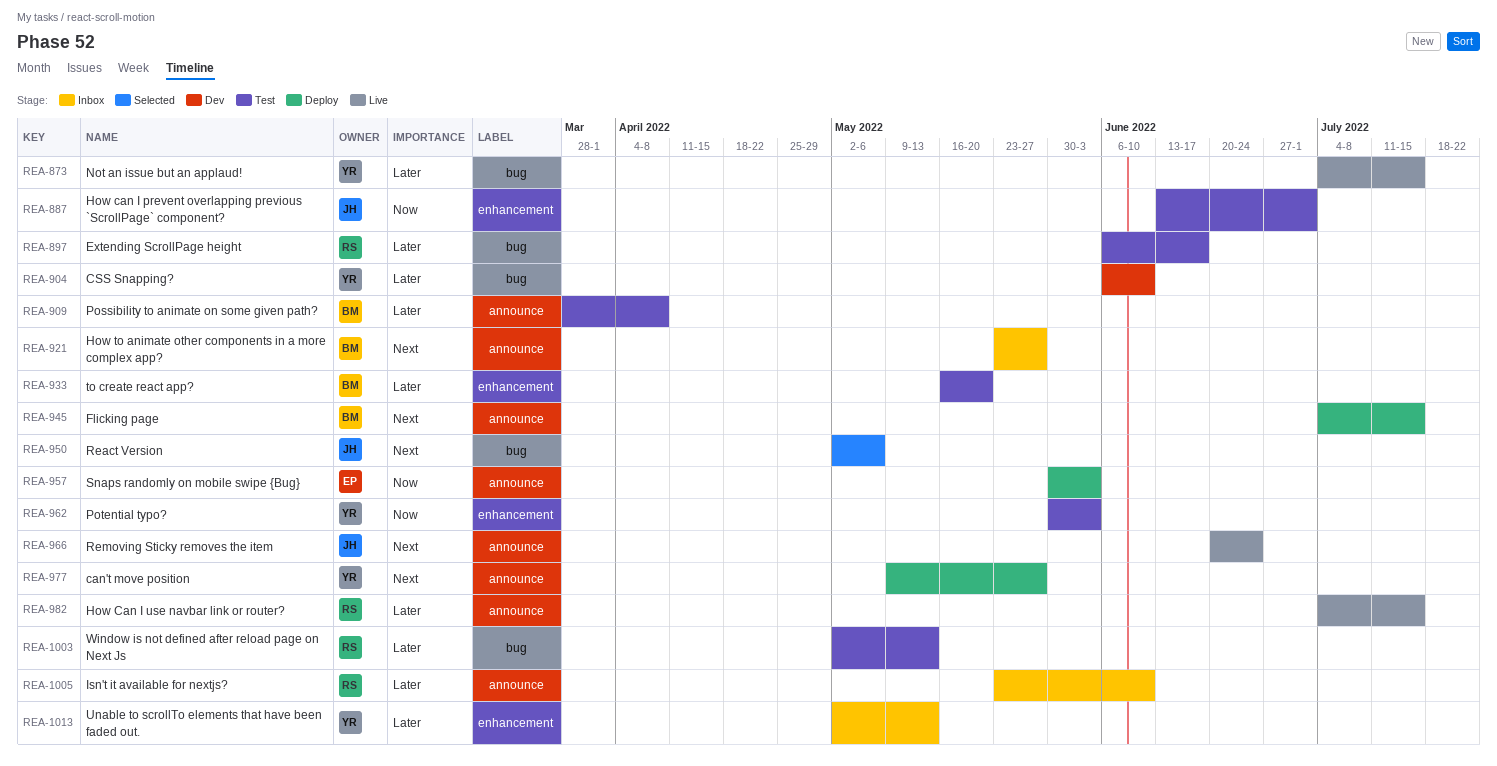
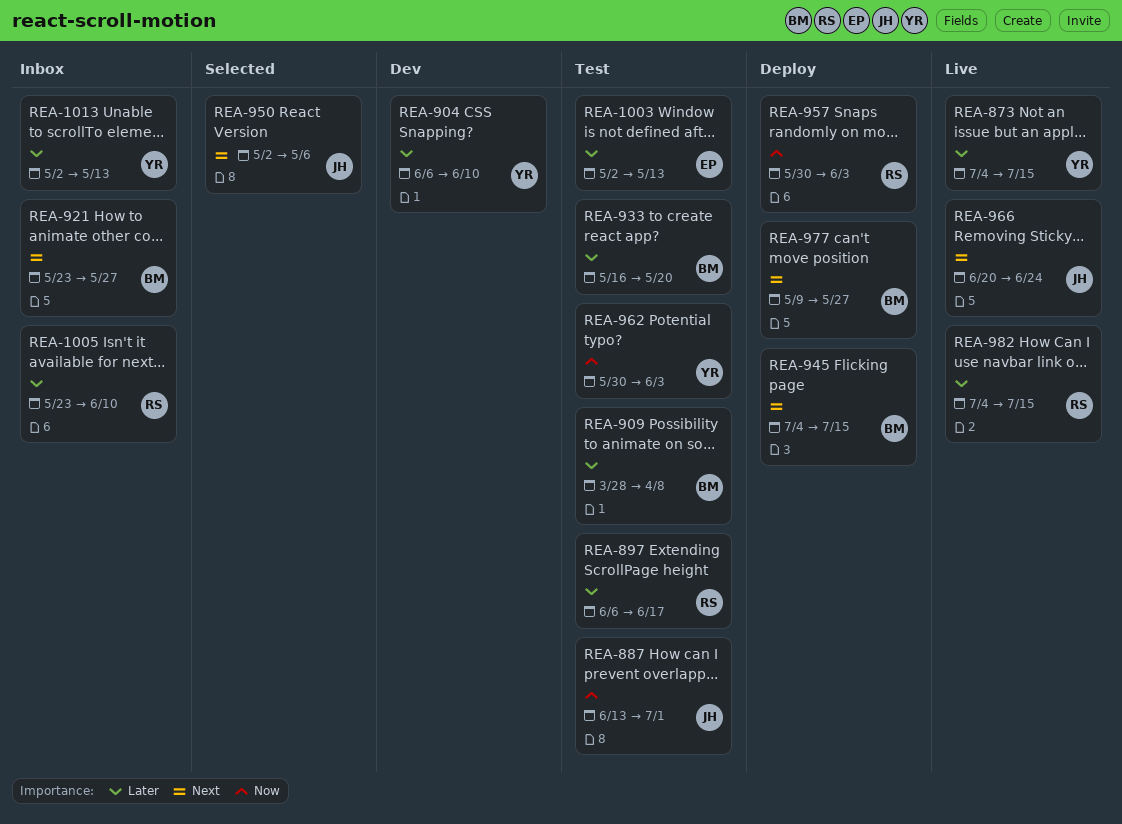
REA-957, owner: EP -> RS
REA-977, owner: YR -> BM
REA-1003, owner: RS -> EP

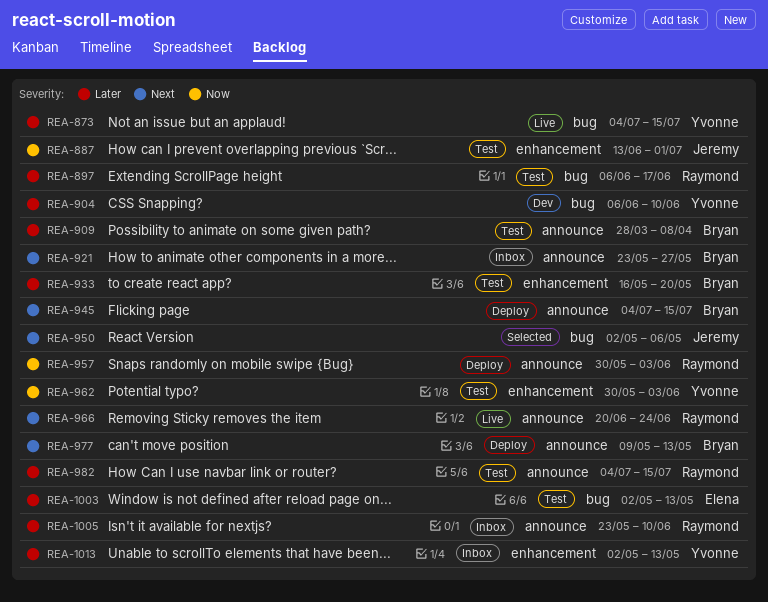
REA-966, owner: Jeremy -> Raymond
REA-977, due: May 27 -> May 13
REA-982, status: Live -> Test

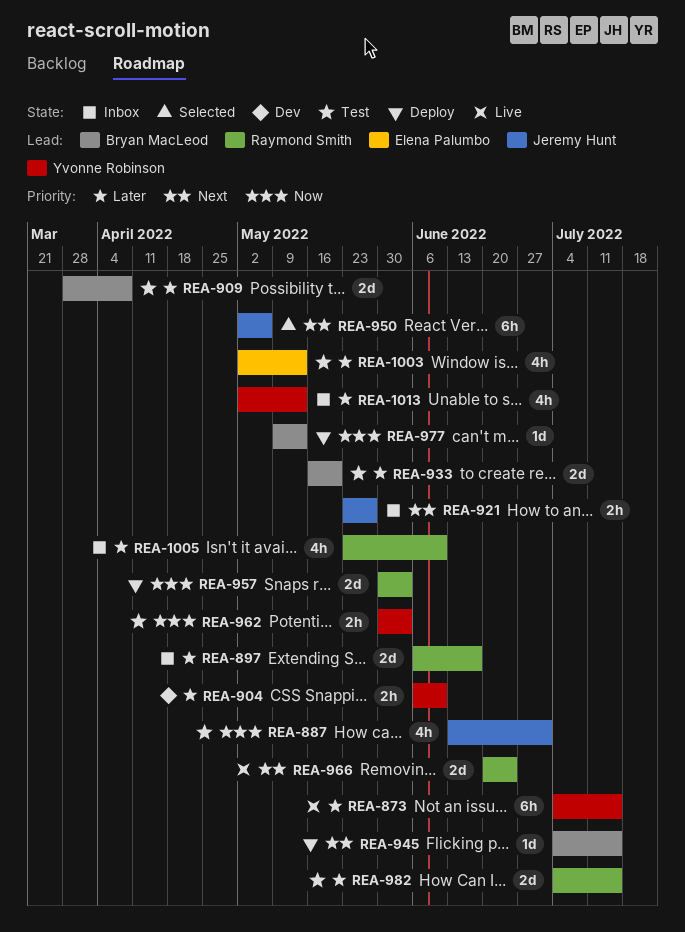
REA-897, status: Test -> Inbox
REA-921, owner: Bryan MacLeod -> Jeremy Hunt
REA-977, priority: Next -> Now

